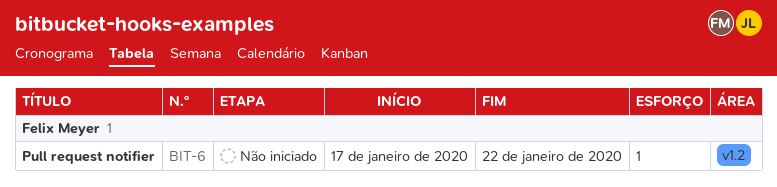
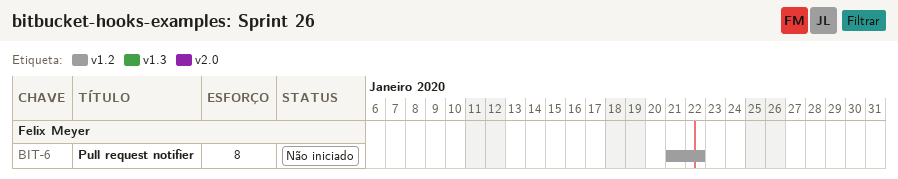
BIT-6, estimate: 1 -> 8
BIT-6, start: Jan 17 -> Jan 21

